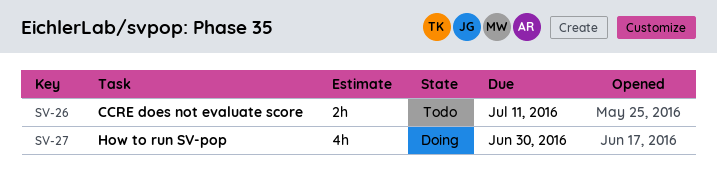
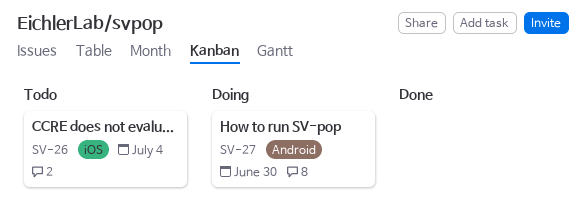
SV-26, due: Jul 11 -> Jul 4

